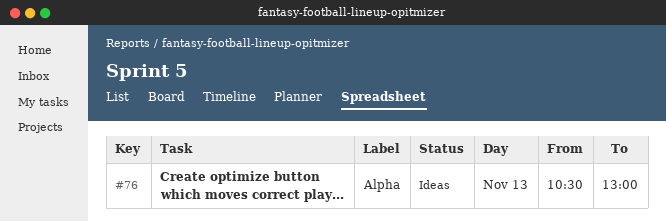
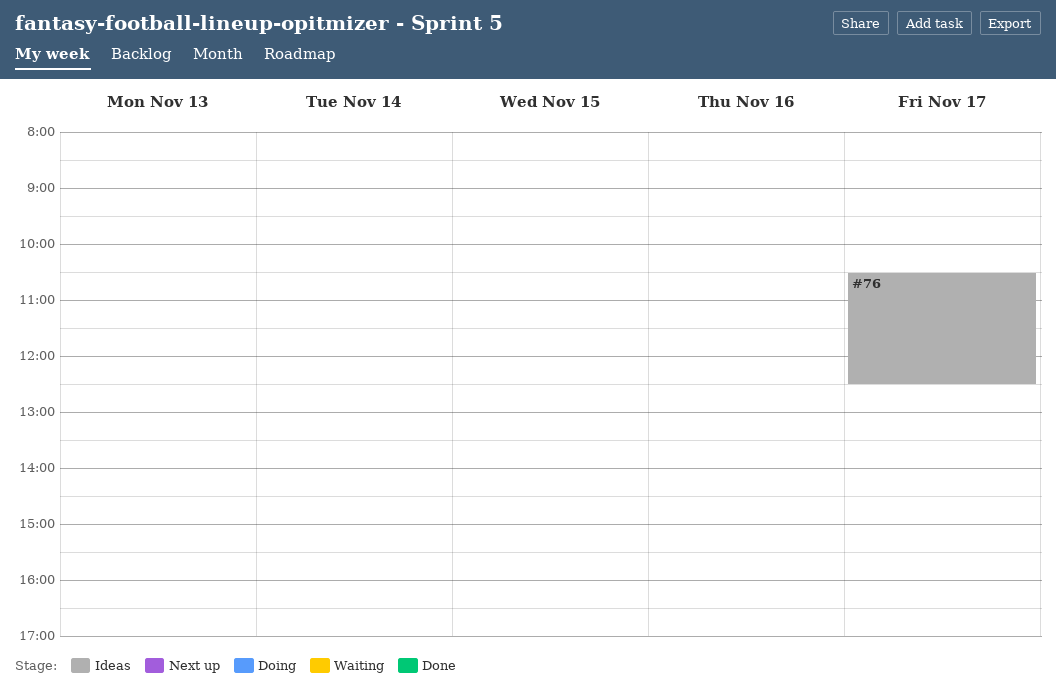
#76, day: Nov 13 -> Nov 17
#76, ends: 13:00 -> 12:30

